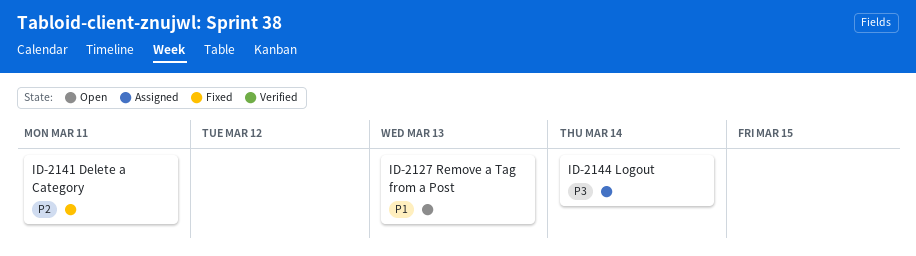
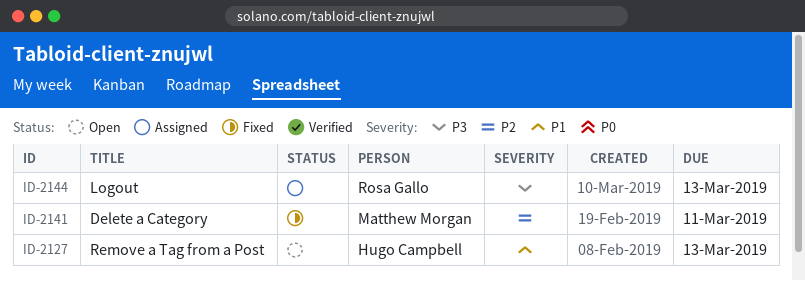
ID-2144, due: Mar 14 -> Mar 13

